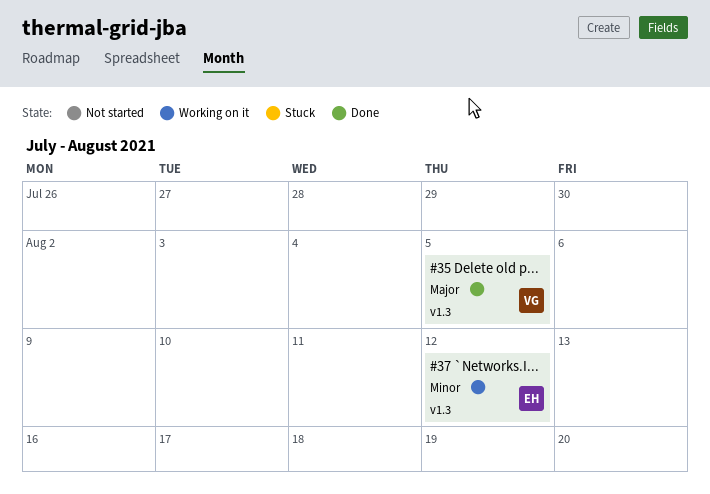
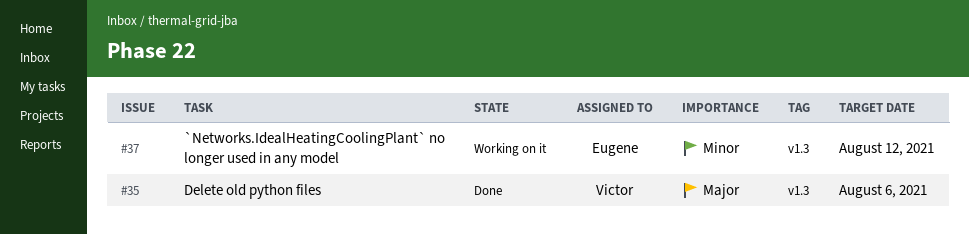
#35, due: Aug 5 -> Aug 6

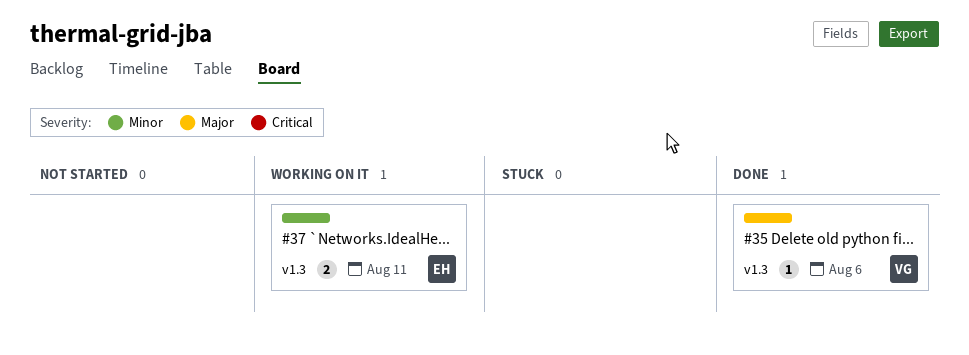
#37, due: Aug 12 -> Aug 11

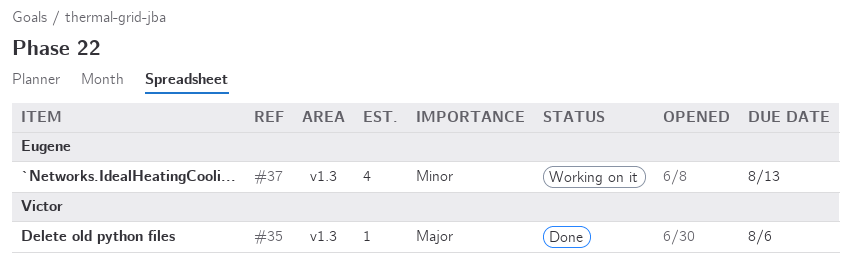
#37, estimate: 2 -> 4
#37, due: Aug 11 -> Aug 13

